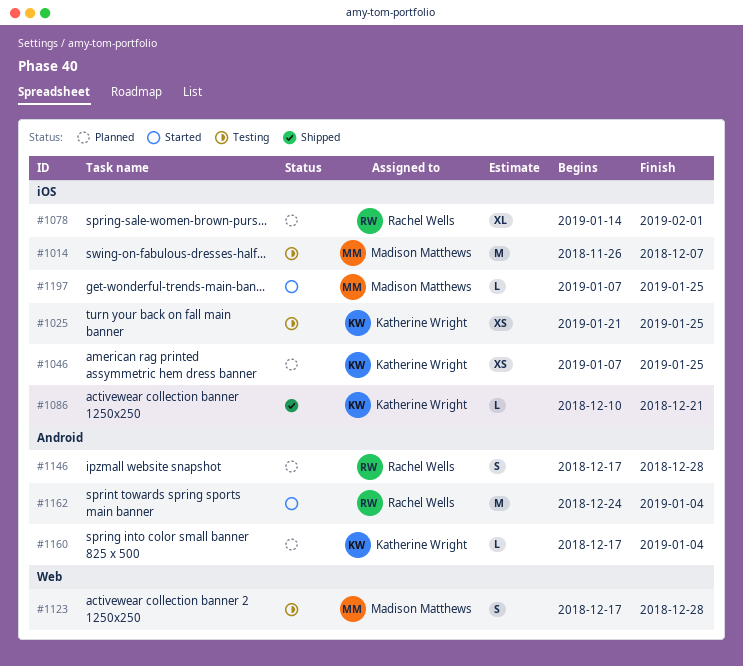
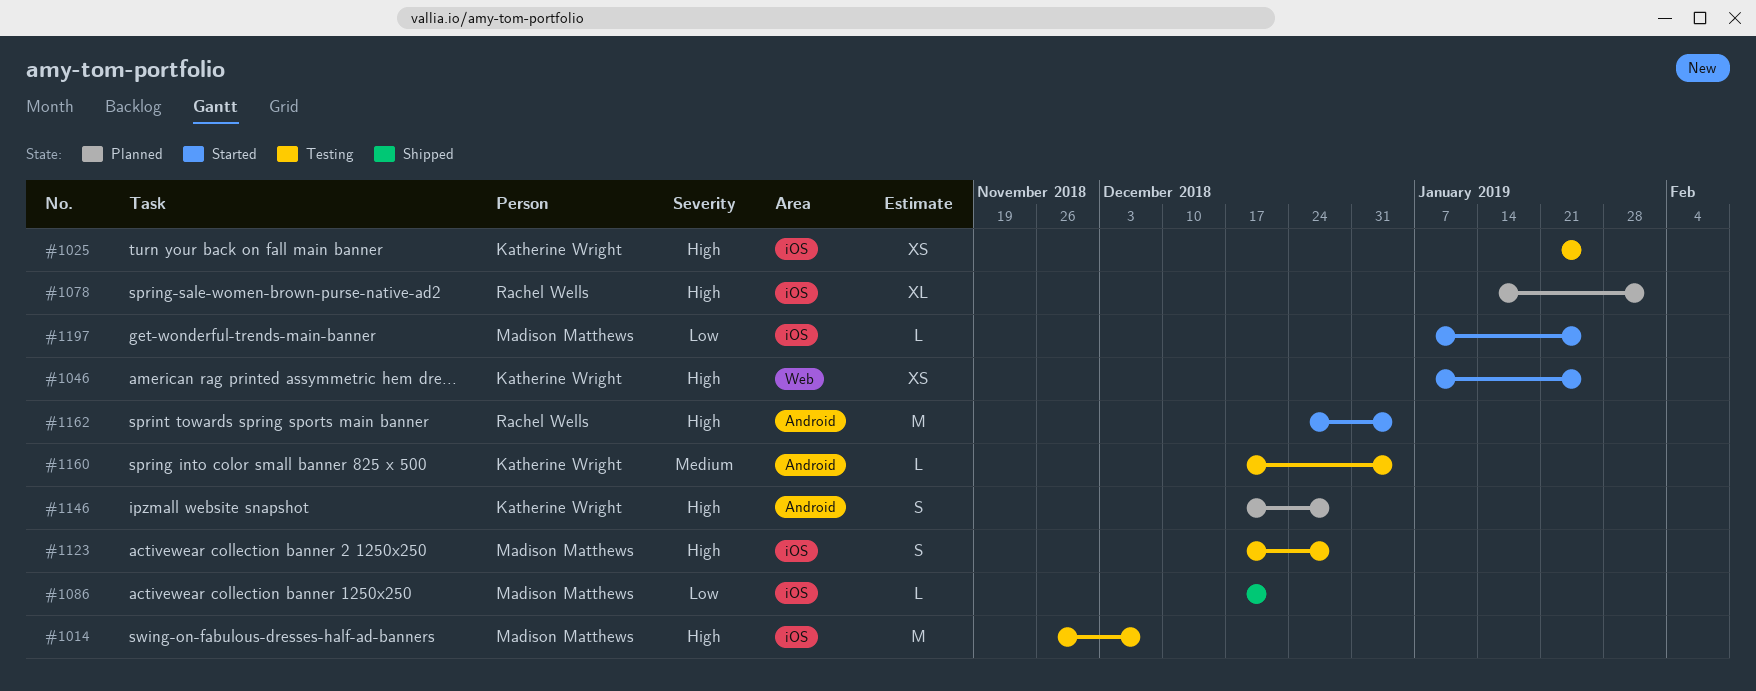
#1046, status: Planned -> Started
#1046, label: iOS -> Web
#1086, owner: Katherine Wright -> Madison Matthews
#1086, start: Dec 10 -> Dec 17
#1123, label: Web -> iOS
#1146, owner: Rachel Wells -> Katherine Wright
#1160, status: Planned -> Testing

